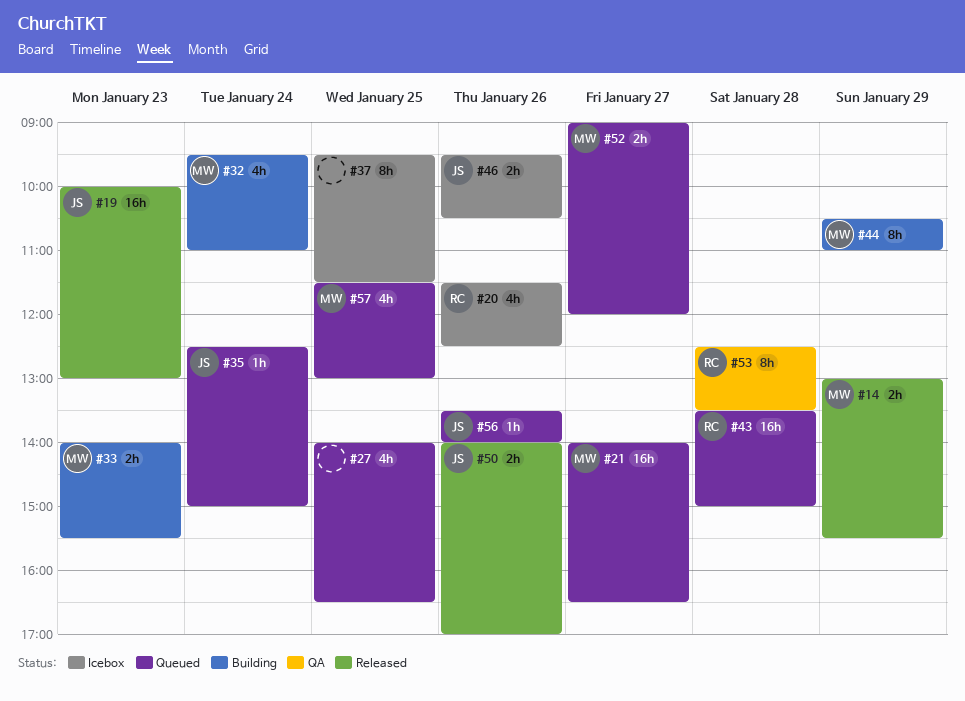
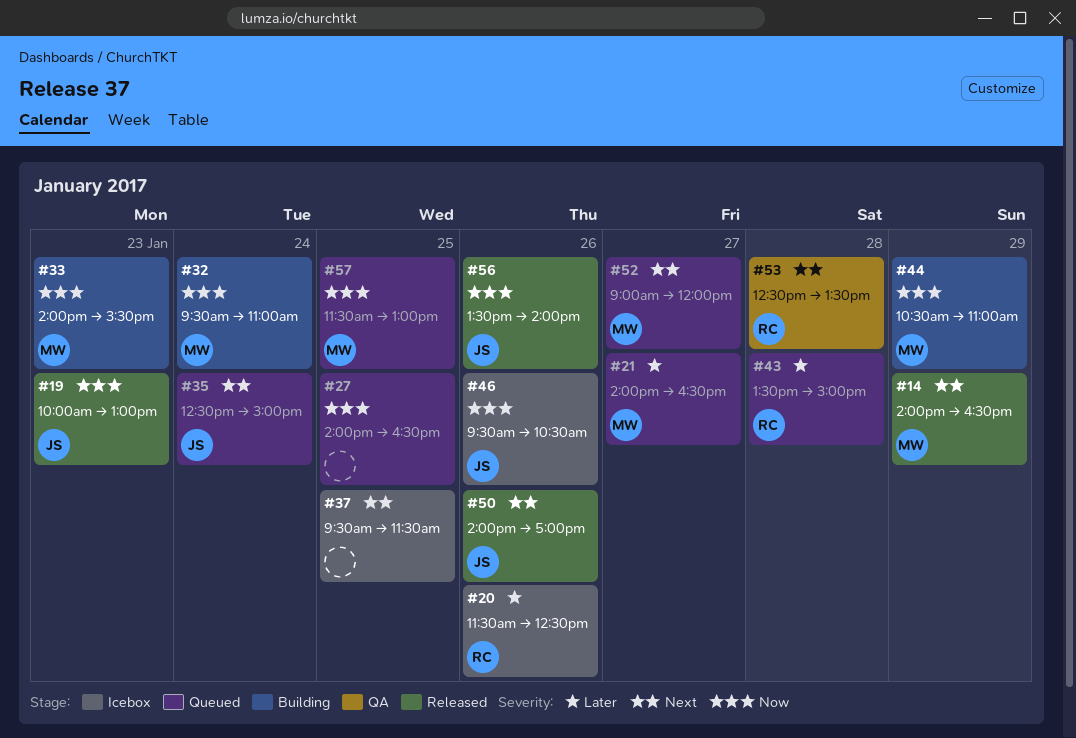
#14, begins: 13:00 -> 14:00
#14, ends: 15:30 -> 16:30
#56, status: Queued -> Released

